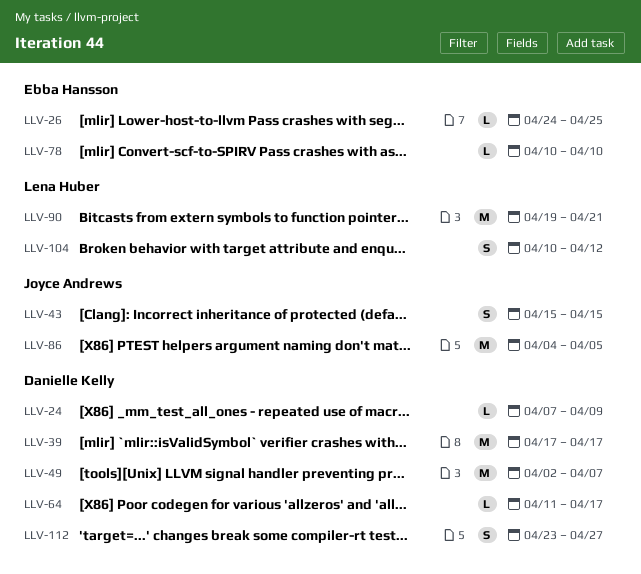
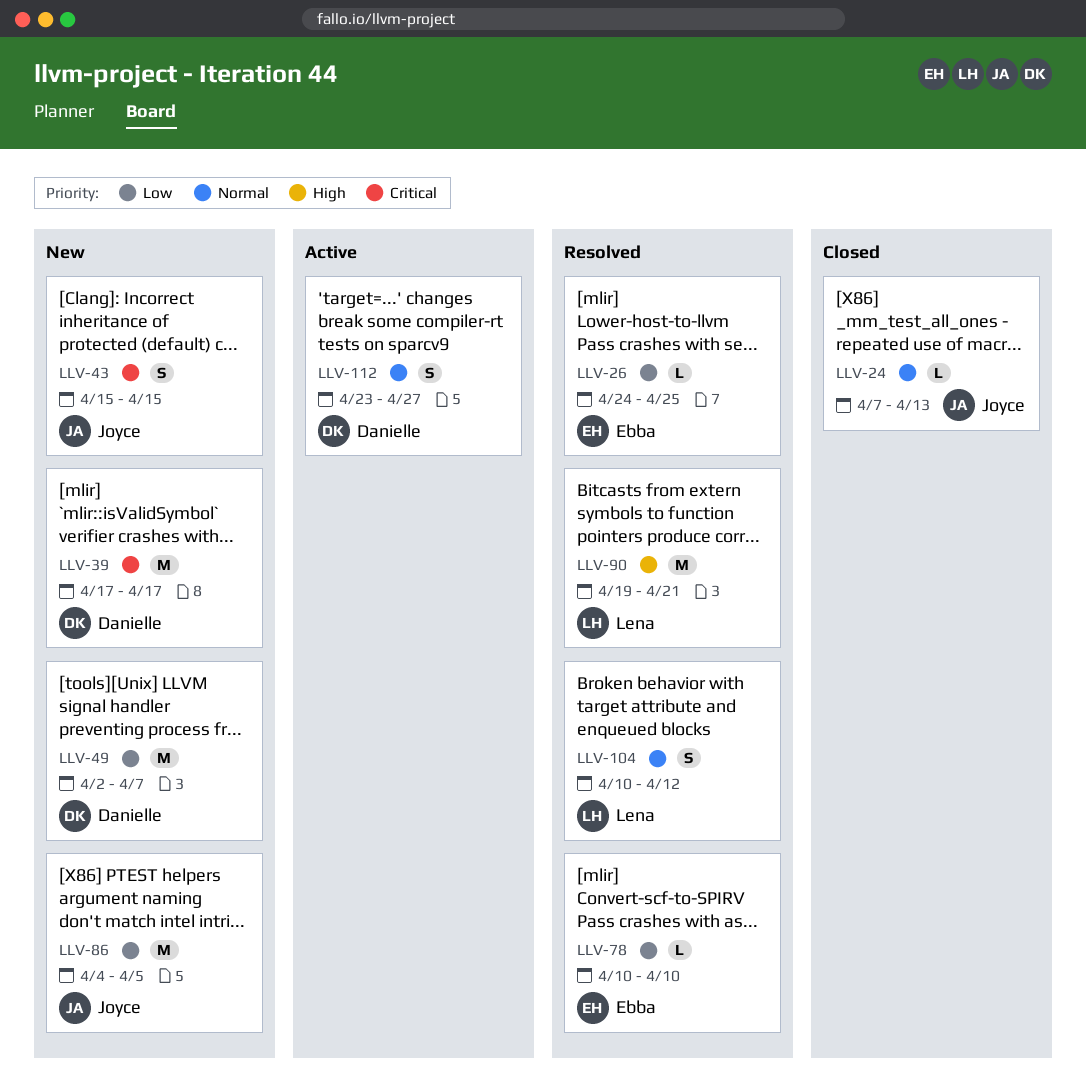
LLV-24, owner: Danielle Kelly -> Joyce Andrews
LLV-24, due: Apr 9 -> Apr 13
LLV-64: present -> none

